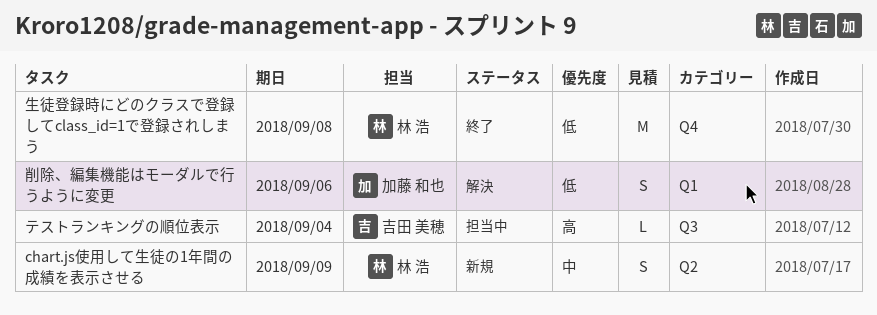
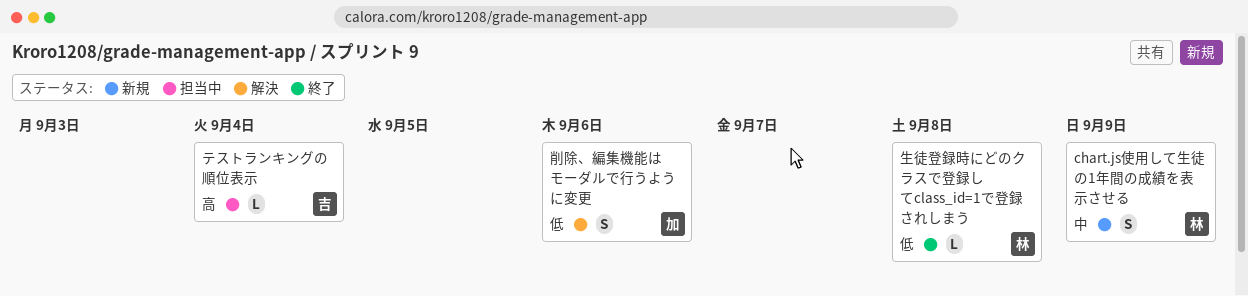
生徒登録時にどのクラスで登録してclass_id=1で登録されしまう, estimate: M -> L

